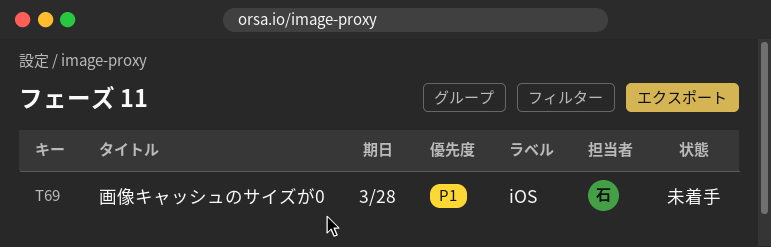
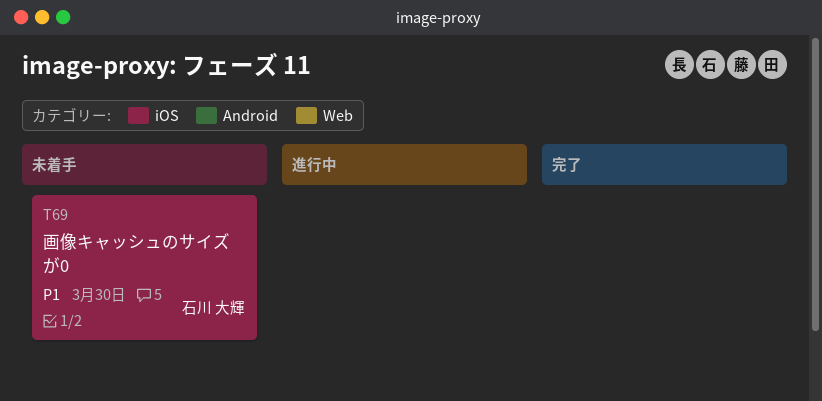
T69, due: Mar 28 -> Mar 30

